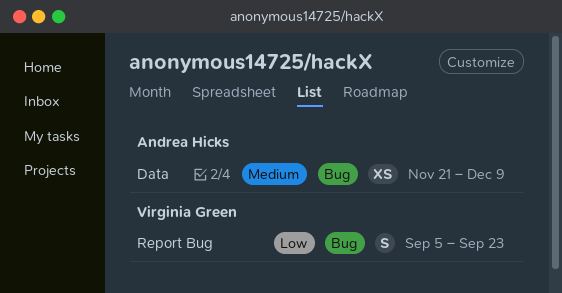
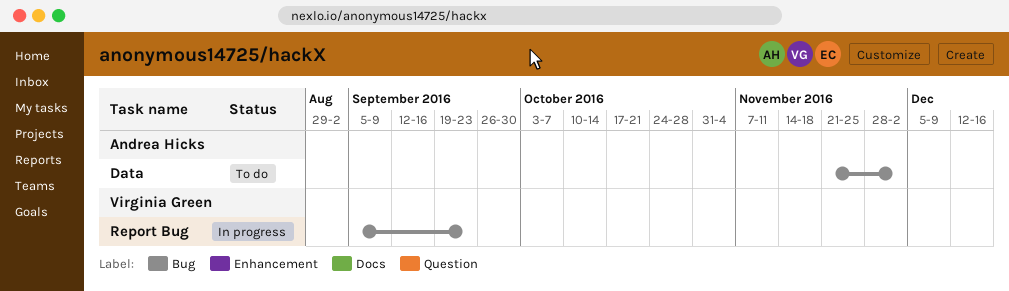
Data, due: Dec 9 -> Dec 2

